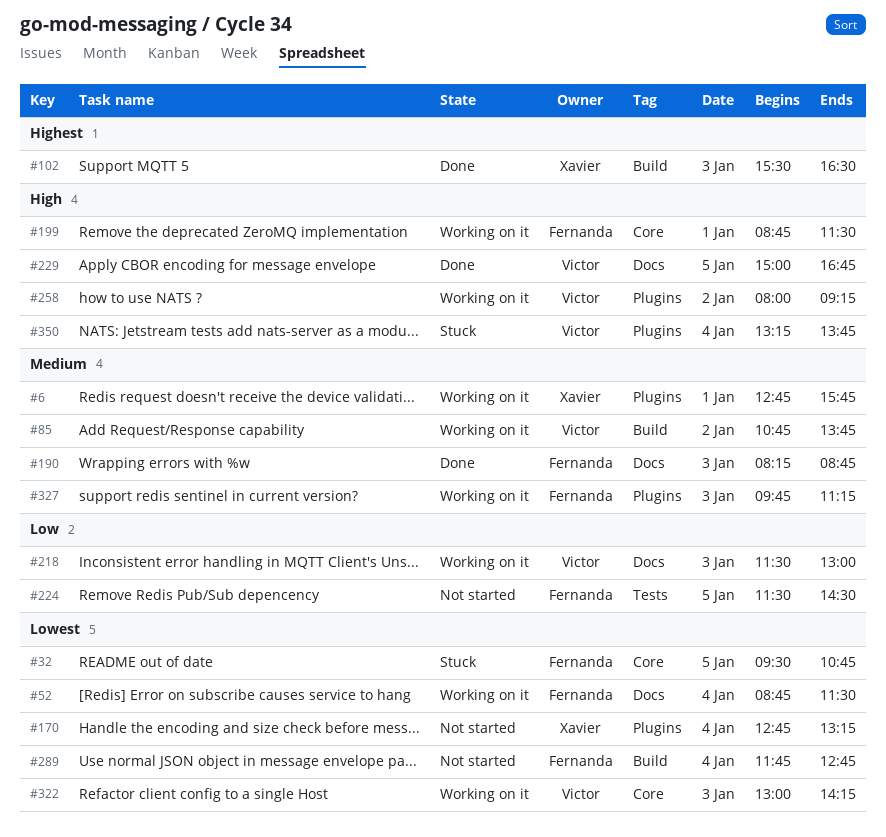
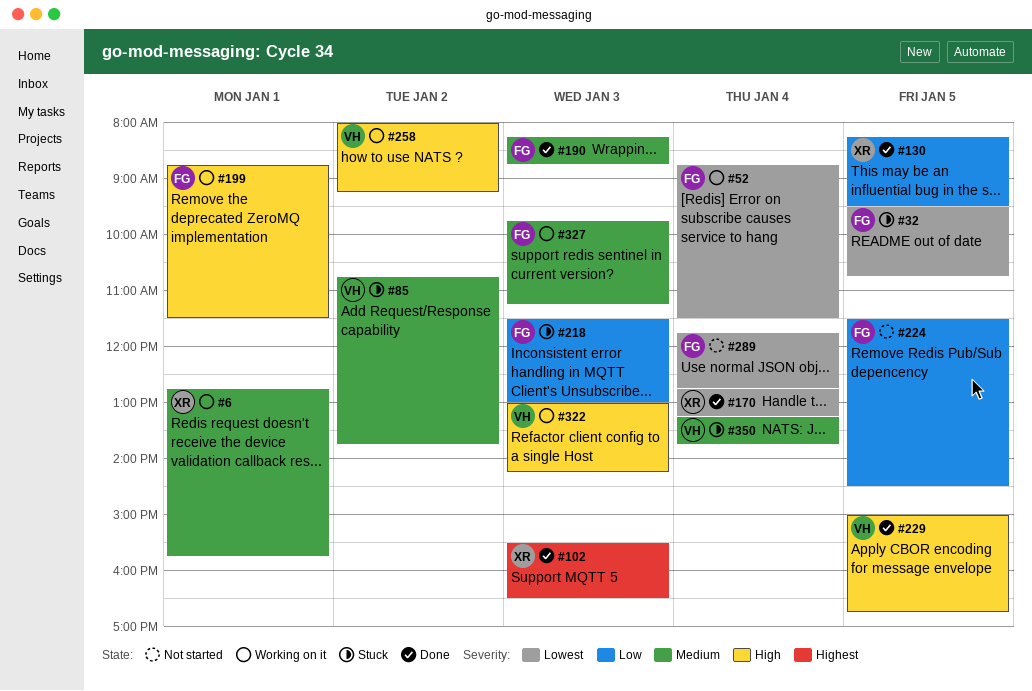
#85, status: Working on it -> Stuck
#130: none -> present
#170, status: Not started -> Done
#218, status: Working on it -> Stuck
#218, owner: Victor -> Fernanda
#322, priority: Lowest -> High
#350, priority: High -> Medium

